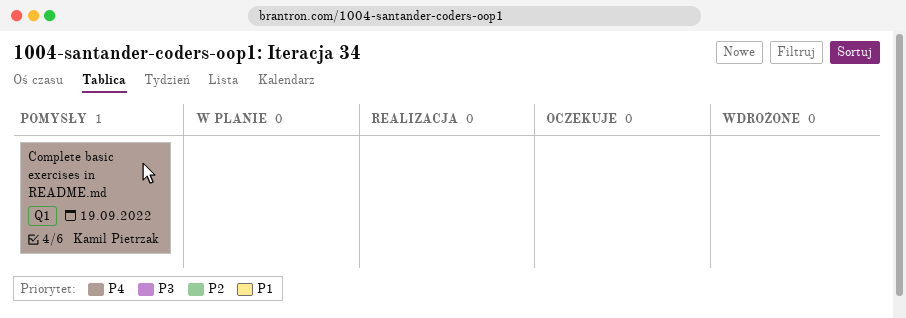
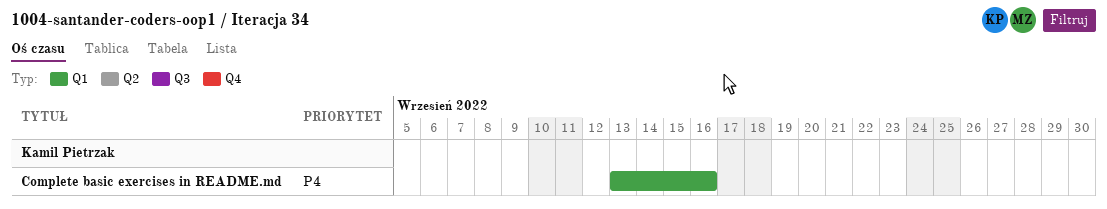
Complete basic exercises in README.md, due: Sep 19 -> Sep 16

